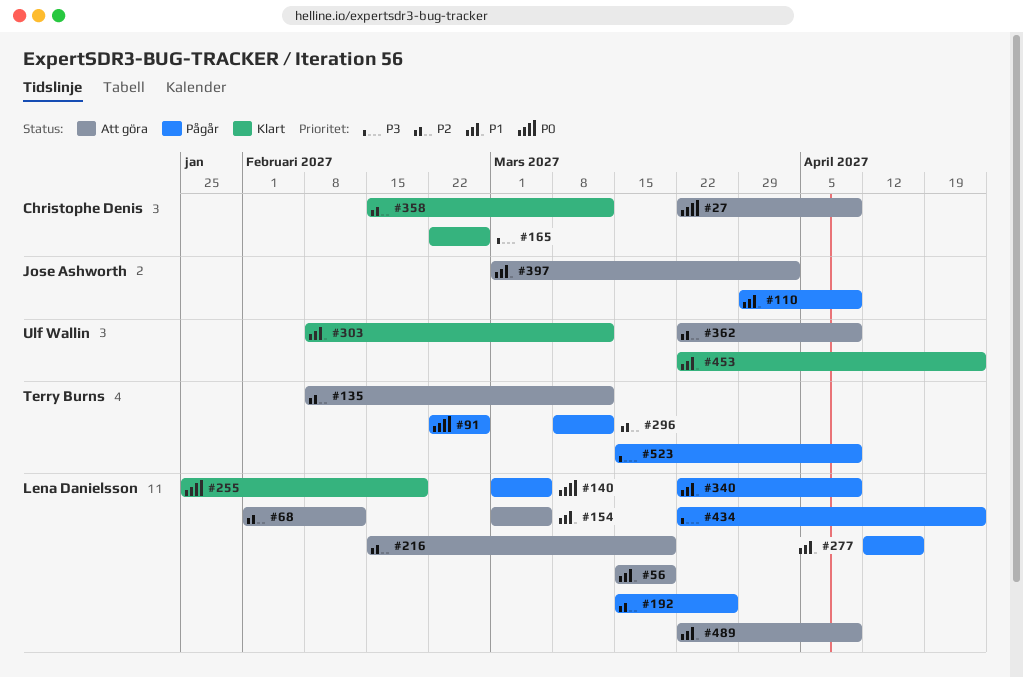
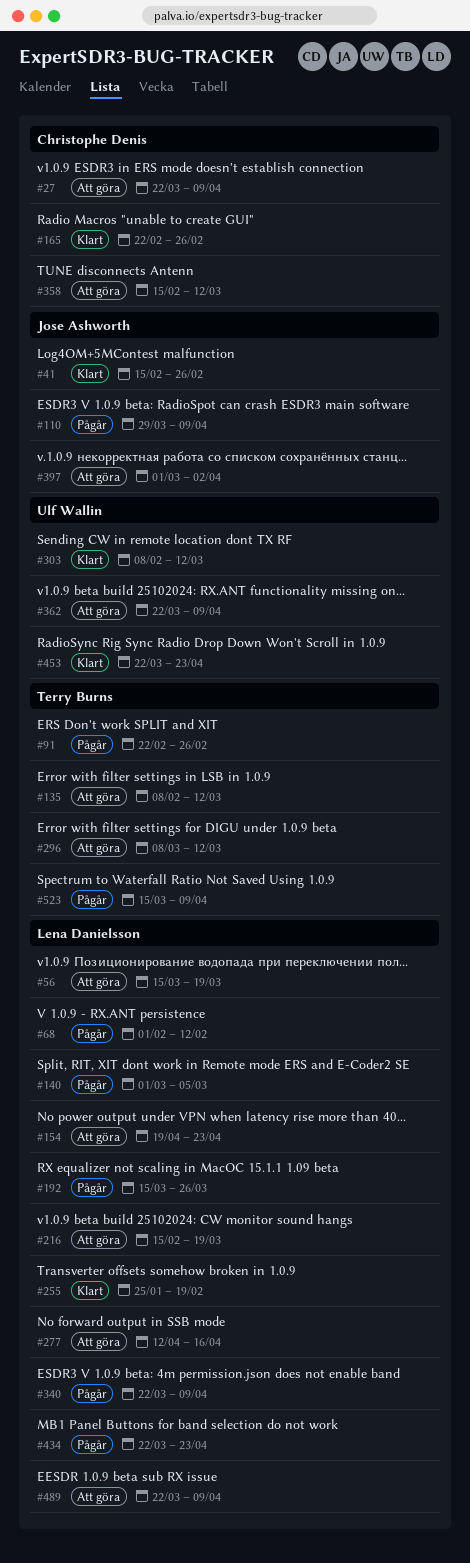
#41: none -> present
#68, status: Att göra -> Pågår
#154, start: Mar 1 -> Apr 19
#154, due: Mar 5 -> Apr 23
#277, status: Pågår -> Att göra
#296, status: Pågår -> Att göra
#358, status: Klart -> Att göra

